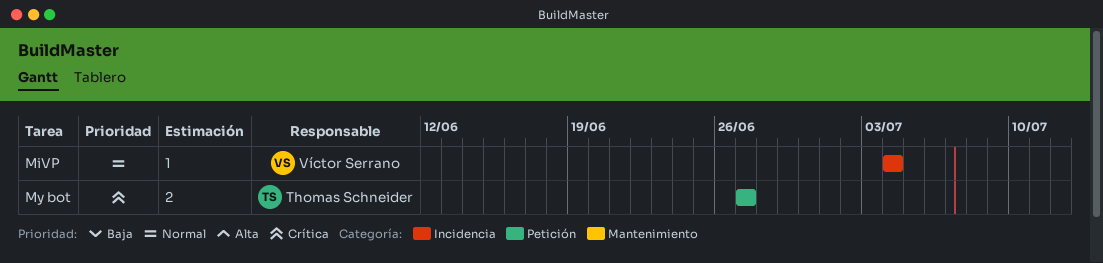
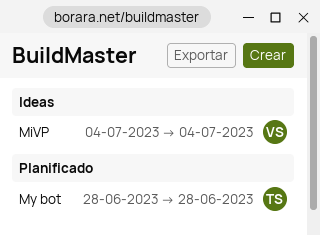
My bot, start: Jun 27 -> Jun 28
My bot, due: Jun 27 -> Jun 28

